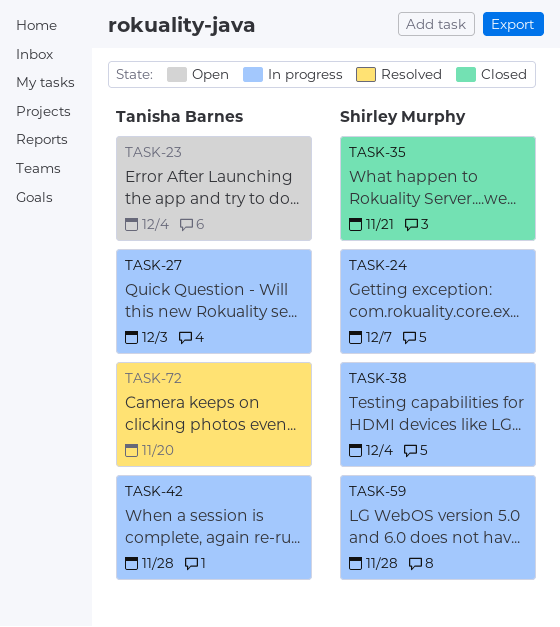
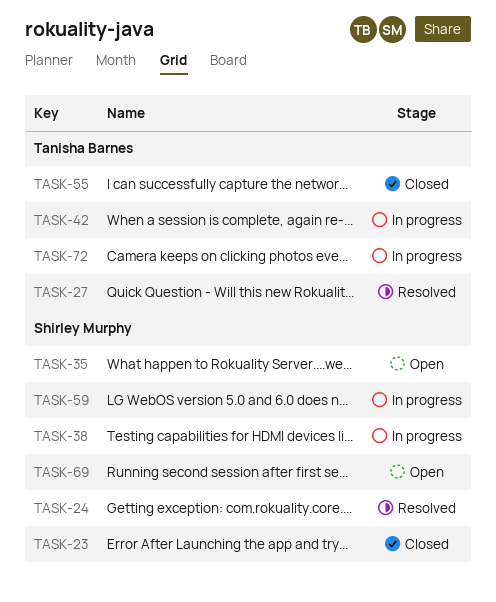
TASK-23, status: Open -> Closed
TASK-23, owner: Tanisha Barnes -> Shirley Murphy
TASK-24, status: In progress -> Resolved
TASK-27, status: In progress -> Resolved
TASK-35, status: Closed -> Open
TASK-55: none -> present
TASK-69: none -> present
TASK-72, status: Resolved -> In progress

